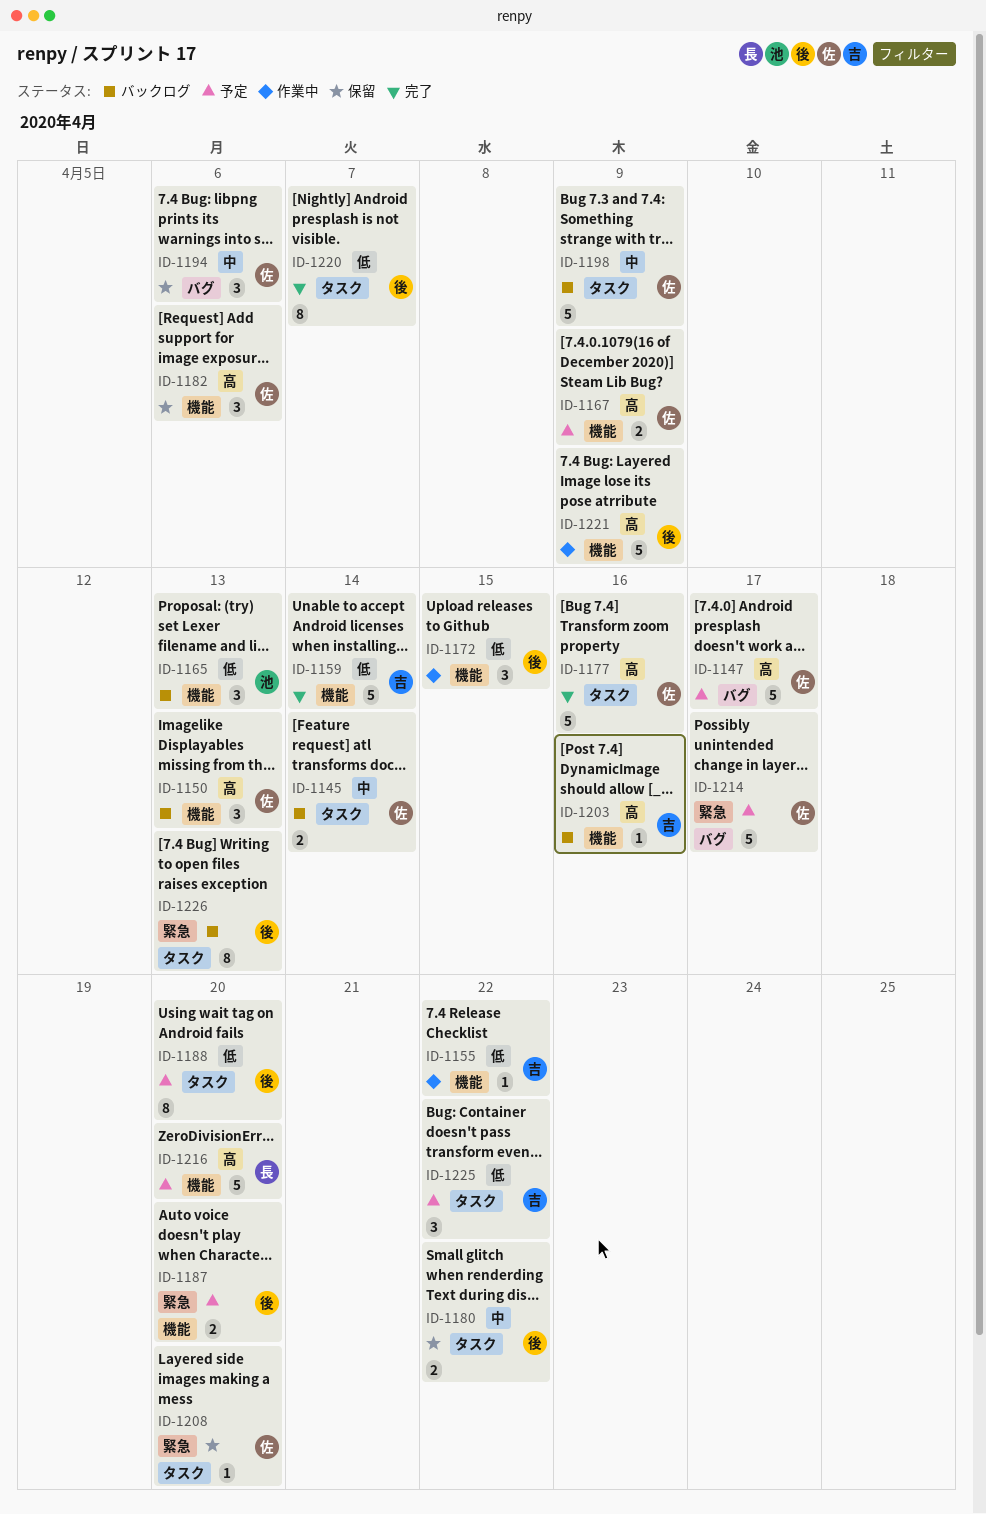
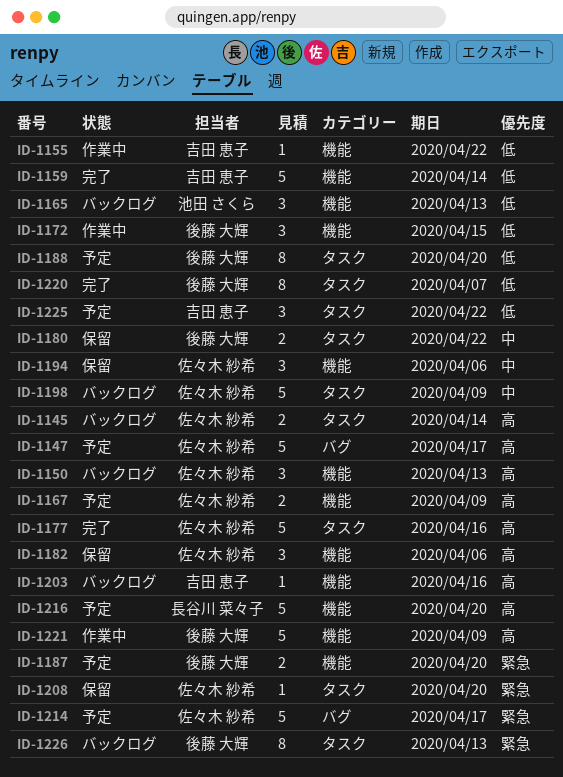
ID-1145, priority: 中 -> 高
ID-1194, label: バグ -> 機能

